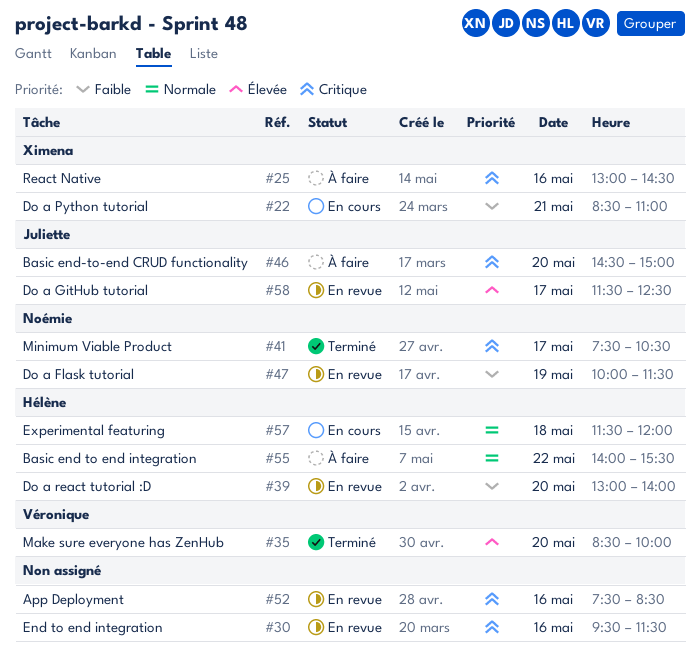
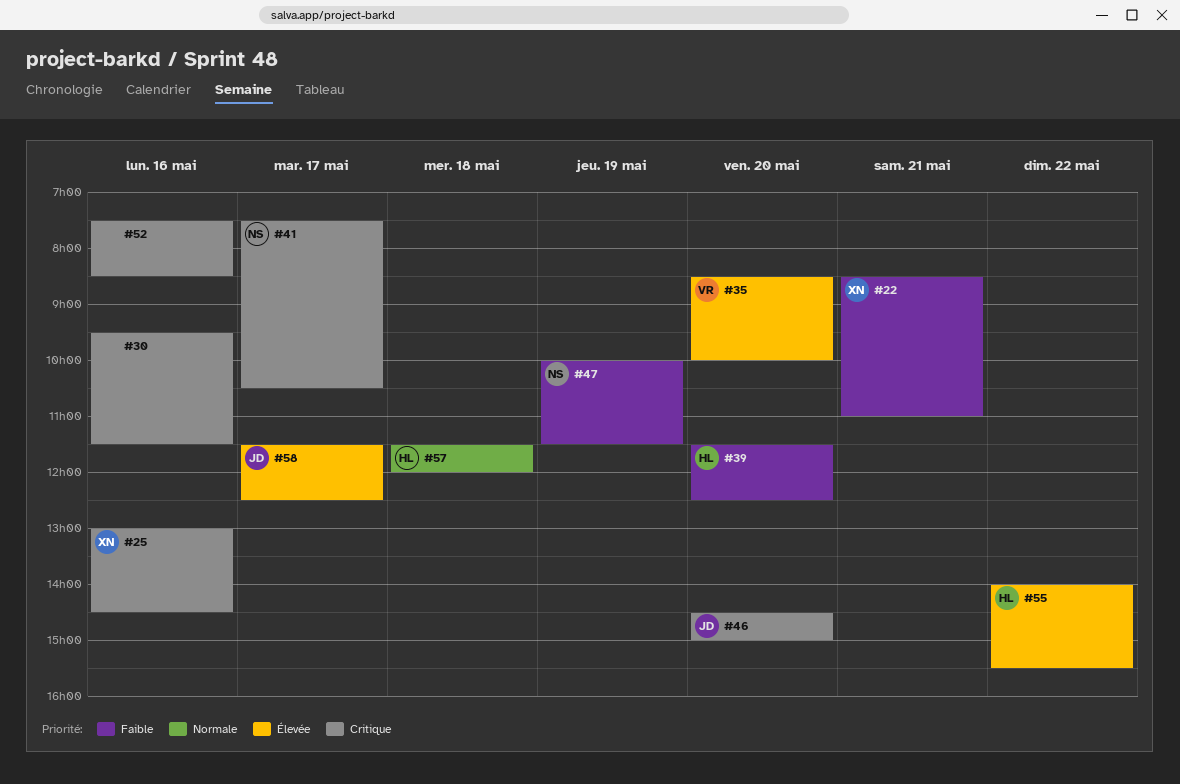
#39, begins: 13:00 -> 11:30
#39, ends: 14:00 -> 12:30
#55, priority: Normale -> Élevée

